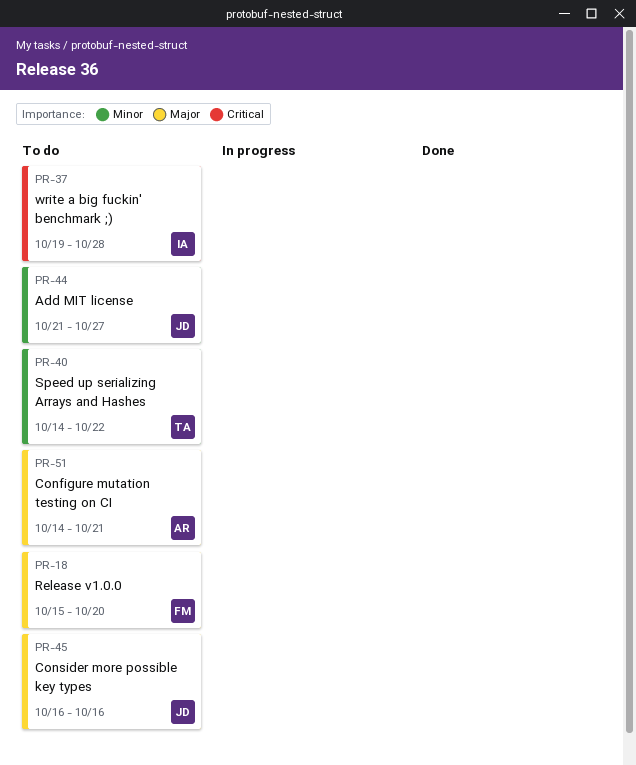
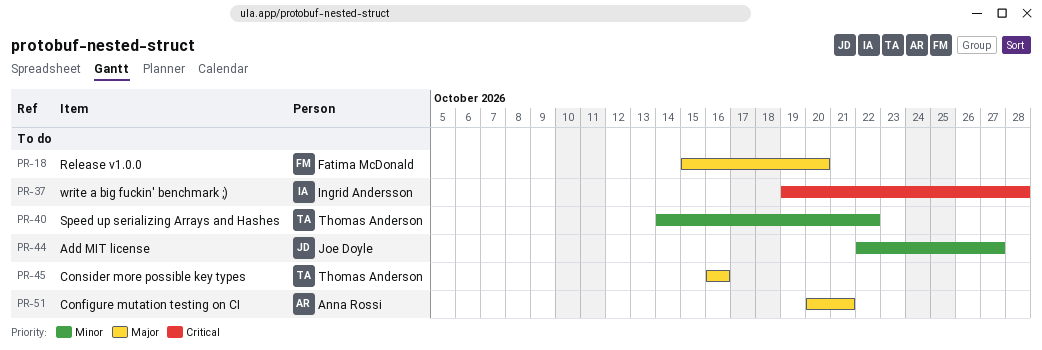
PR-44, start: Oct 21 -> Oct 22
PR-45, owner: Joe Doyle -> Thomas Anderson
PR-51, start: Oct 14 -> Oct 20

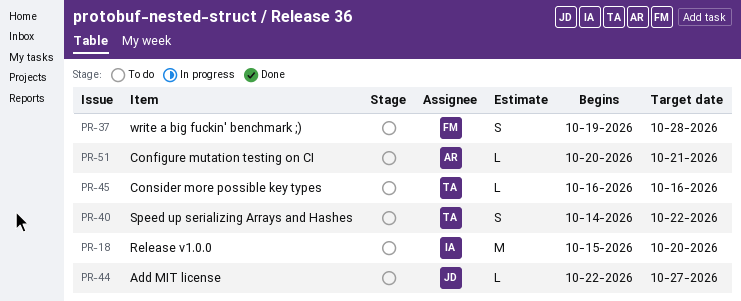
PR-18, owner: Fatima McDonald -> Ingrid Andersson
PR-37, owner: Ingrid Andersson -> Fatima McDonald

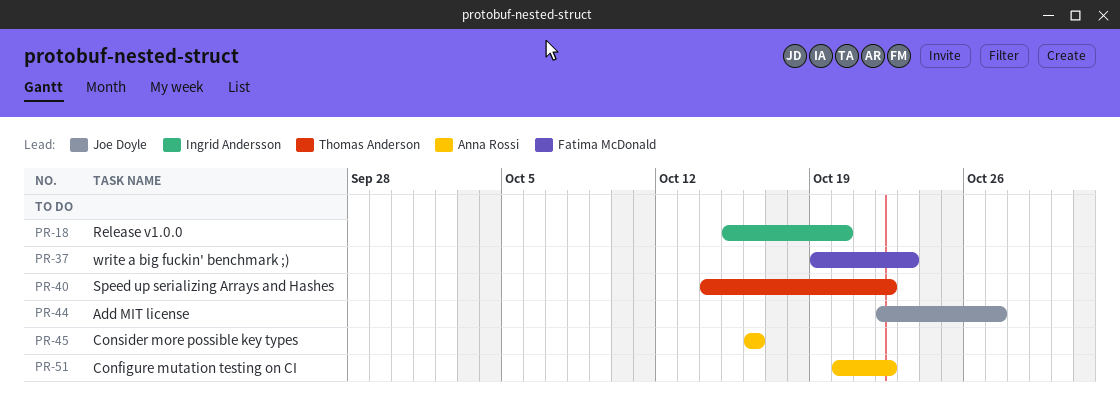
PR-37, due: Oct 28 -> Oct 23
PR-45, owner: Thomas Anderson -> Anna Rossi
PR-51, due: Oct 21 -> Oct 22

